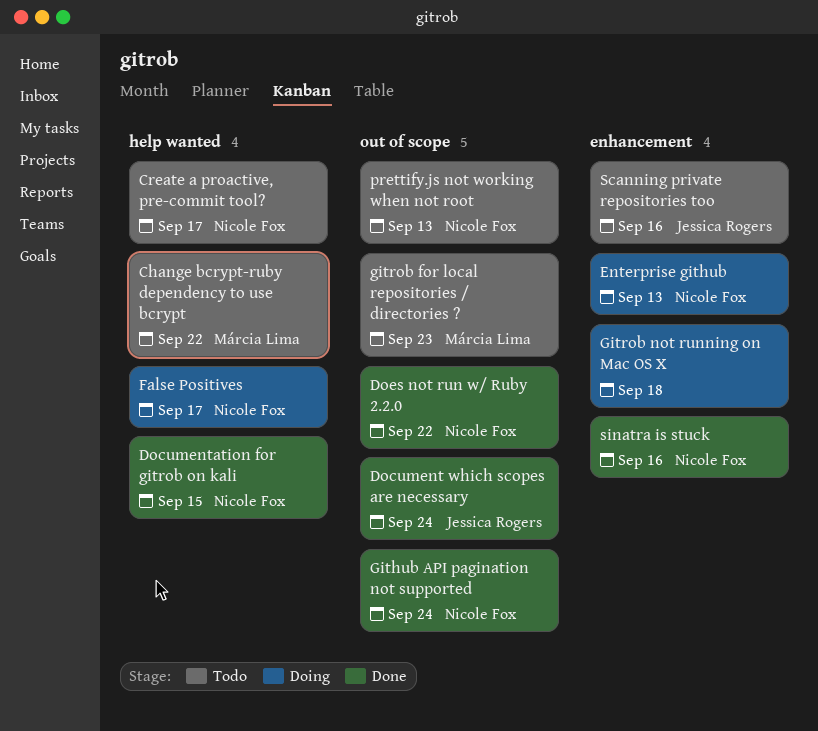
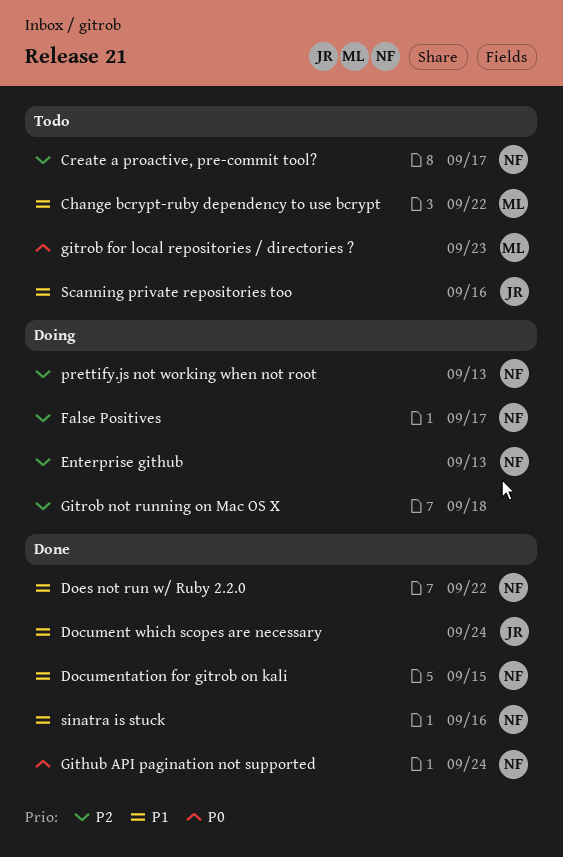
prettify.js not working when not root, status: Todo -> Doing

